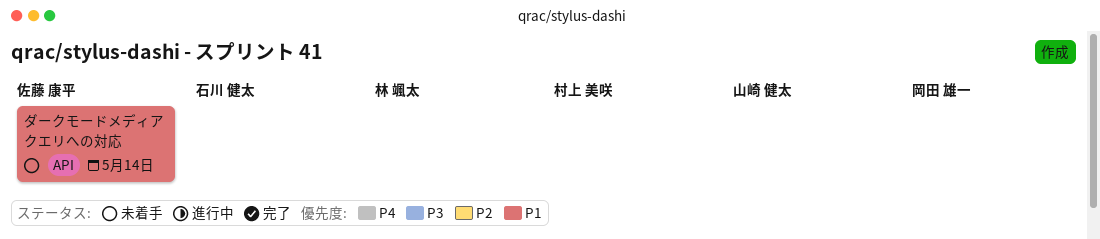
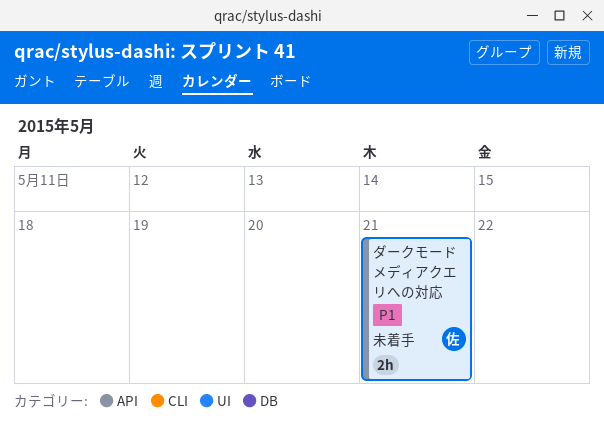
ダークモードメディアクエリへの対応, due: May 14 -> May 21

